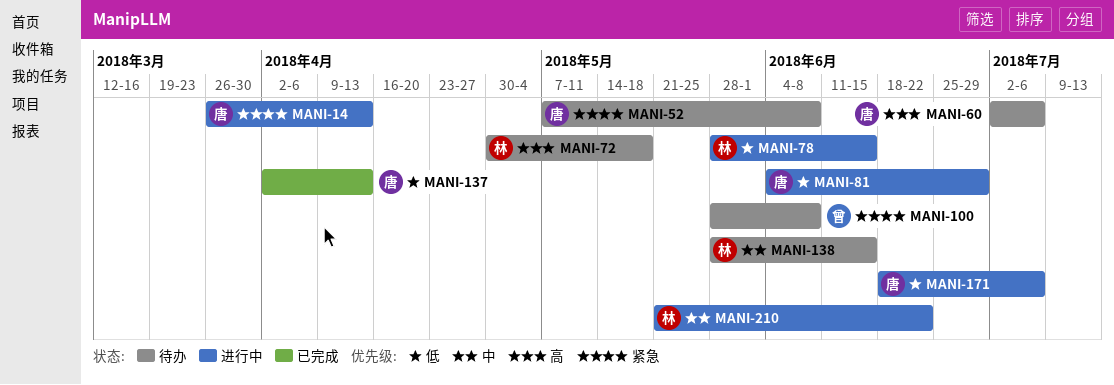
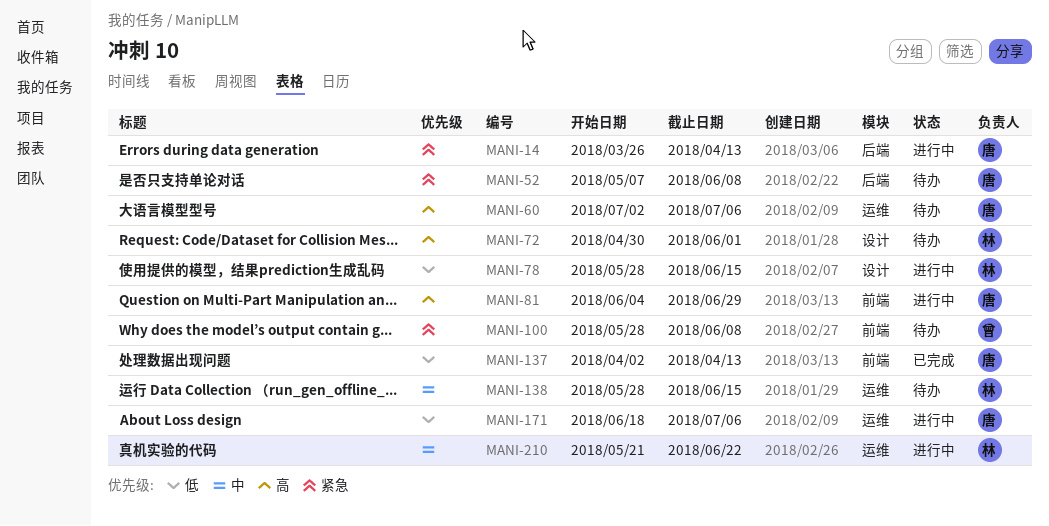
MANI-72, due: May 18 -> Jun 1
MANI-81, priority: 低 -> 高

